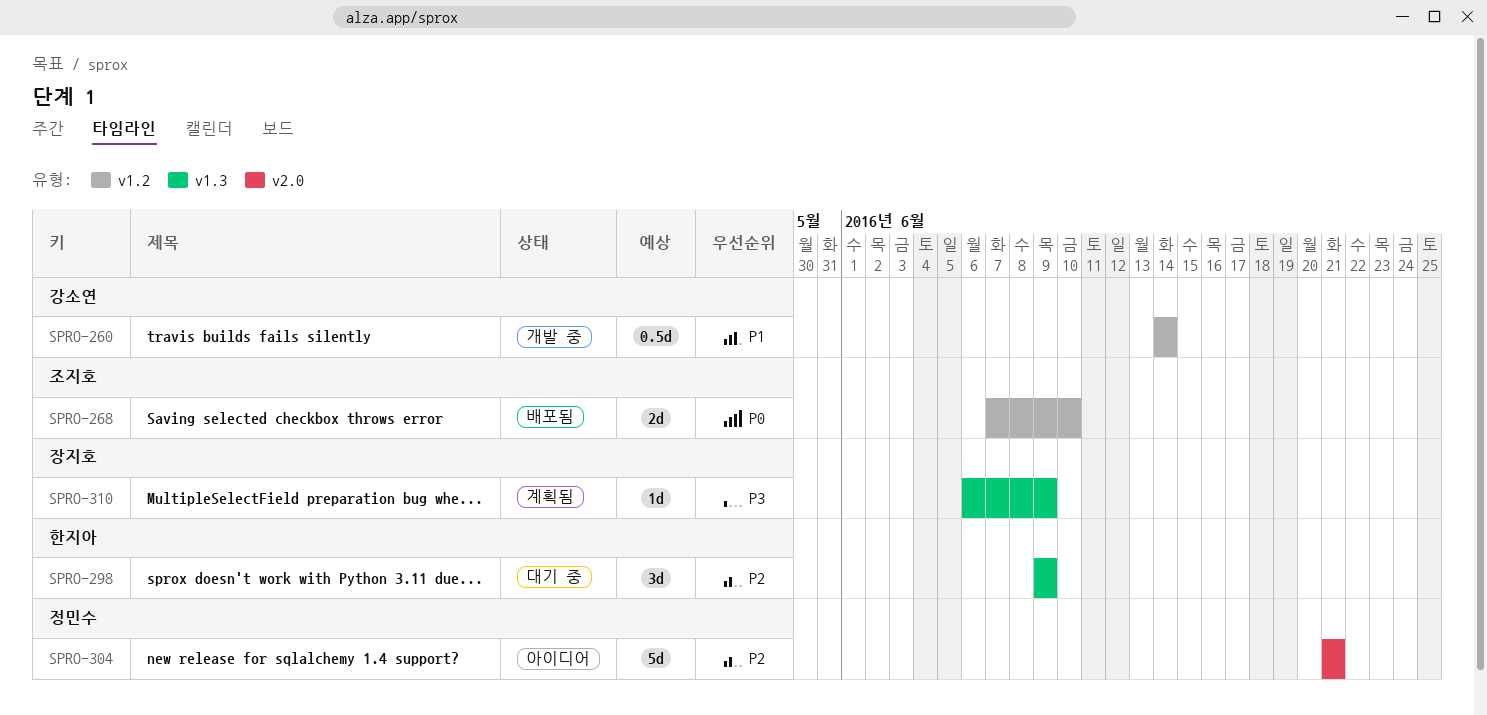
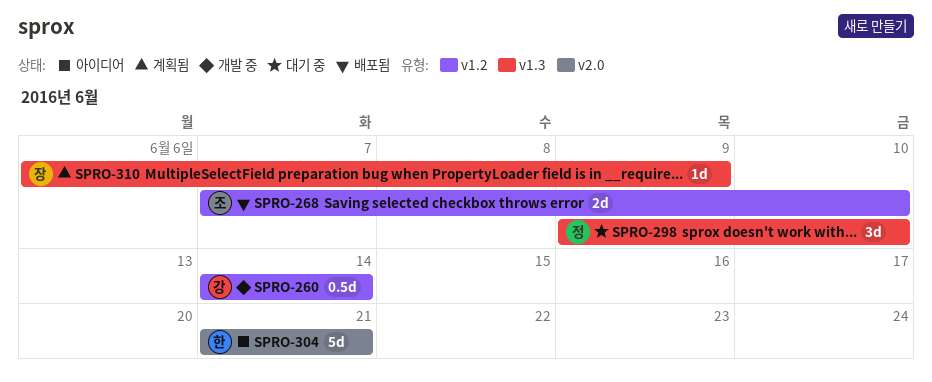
SPRO-298, owner: 한지아 -> 정민수
SPRO-298, due: Jun 9 -> Jun 10
SPRO-304, owner: 정민수 -> 한지아

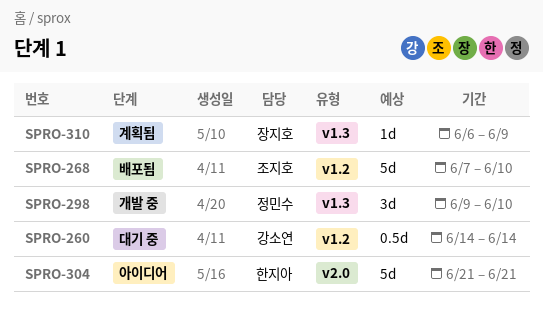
SPRO-260, status: 개발 중 -> 대기 중
SPRO-268, estimate: 2d -> 5d
SPRO-298, status: 대기 중 -> 개발 중

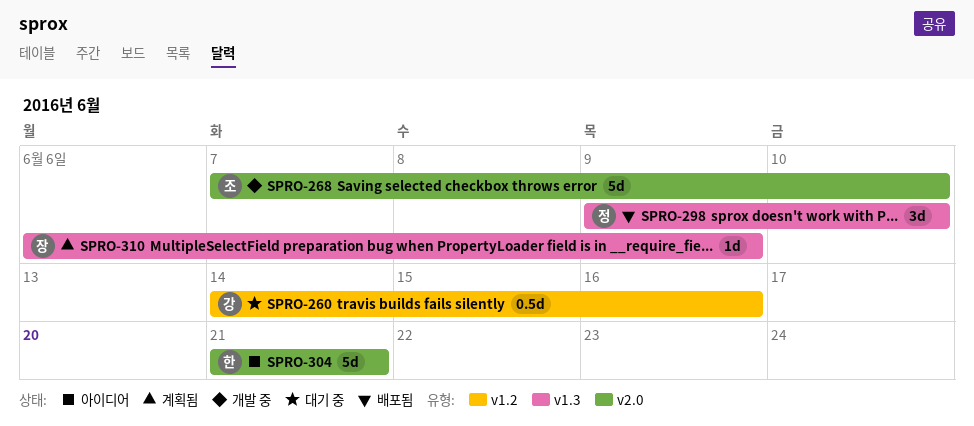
SPRO-260, due: Jun 14 -> Jun 16
SPRO-268, status: 배포됨 -> 개발 중
SPRO-268, label: v1.2 -> v2.0
SPRO-298, status: 개발 중 -> 배포됨

